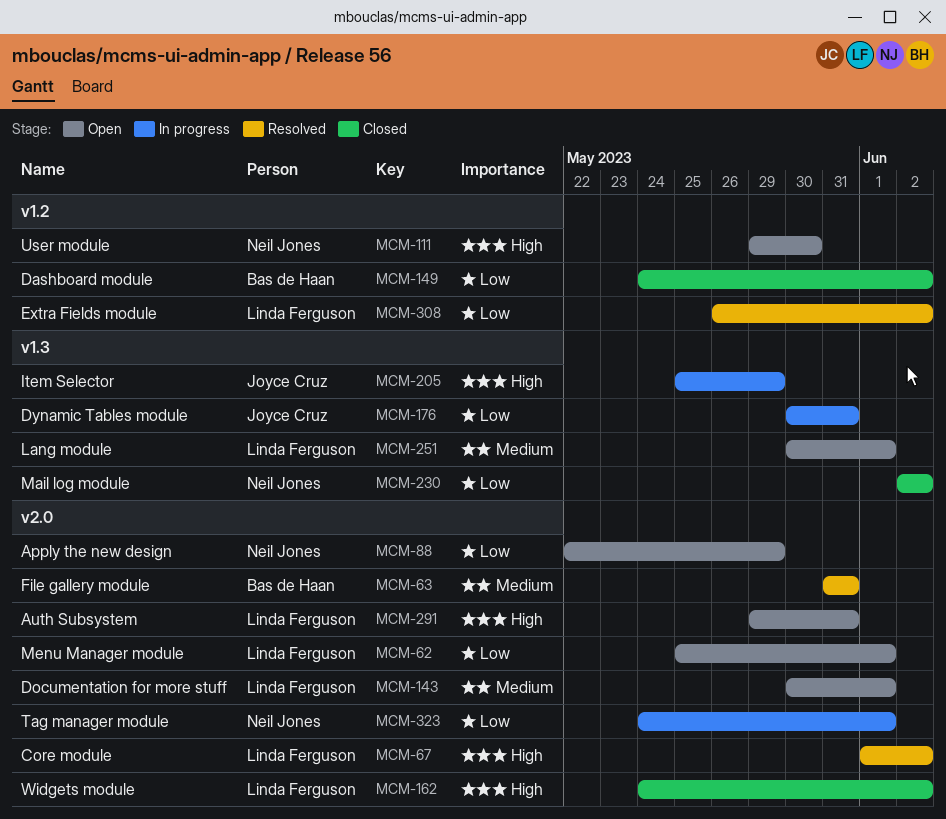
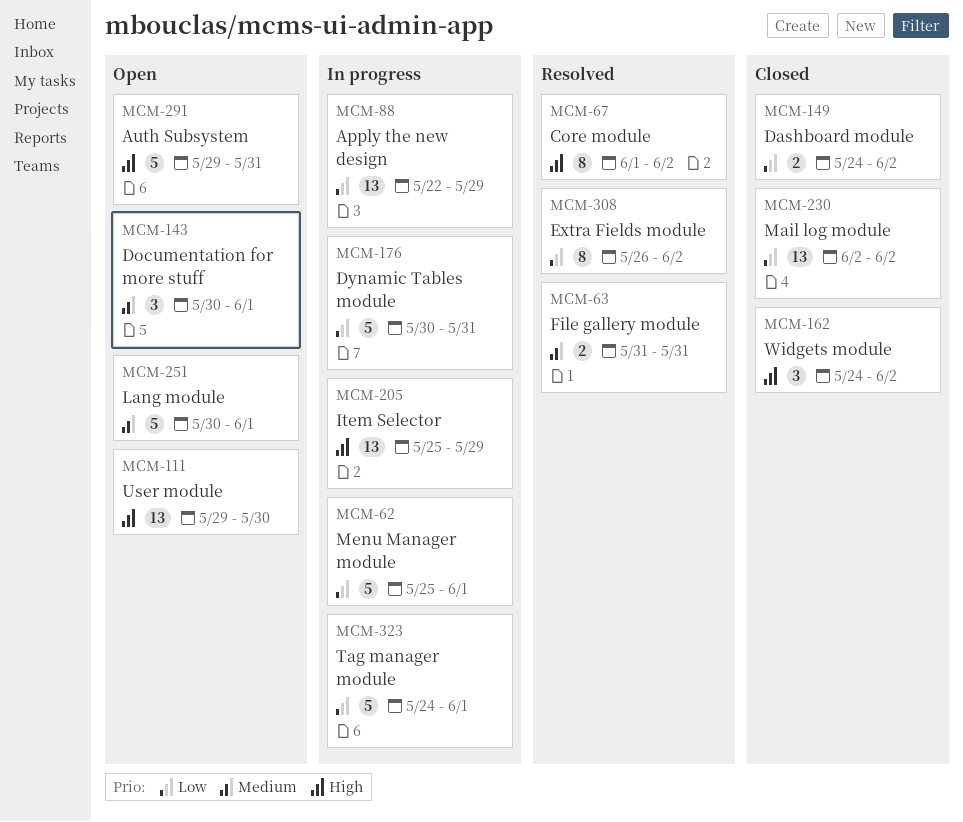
MCM-62, status: Open -> In progress
MCM-88, status: Open -> In progress

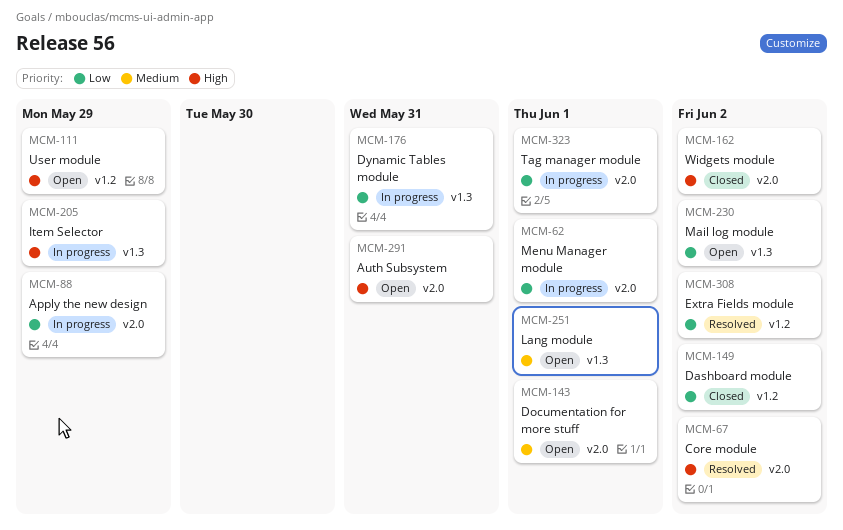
MCM-63: present -> none
MCM-111, due: May 30 -> May 29
MCM-230, status: Closed -> Open

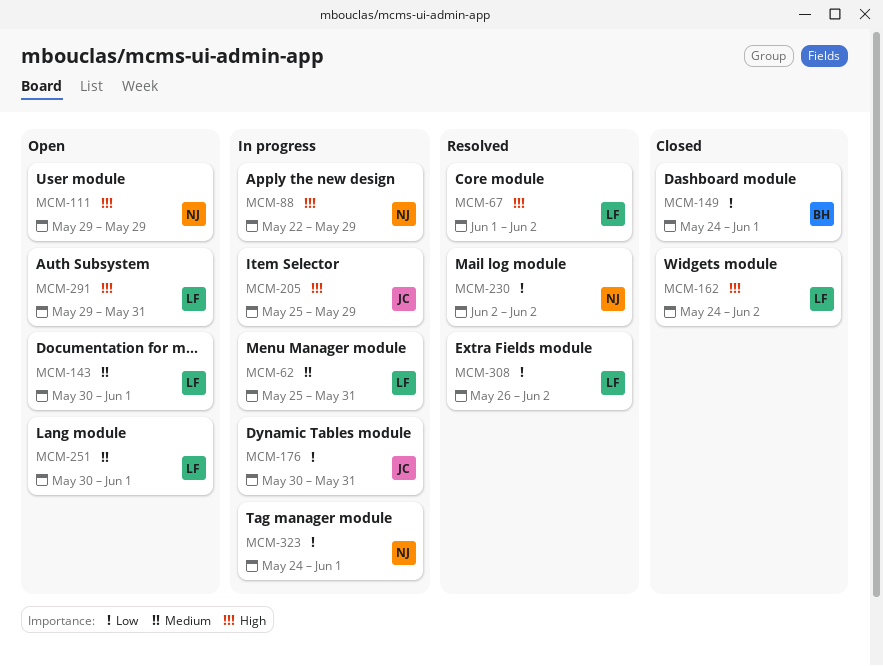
MCM-62, priority: Low -> Medium
MCM-62, due: Jun 1 -> May 31
MCM-88, priority: Low -> High
MCM-149, due: Jun 2 -> Jun 1
MCM-230, status: Open -> Resolved

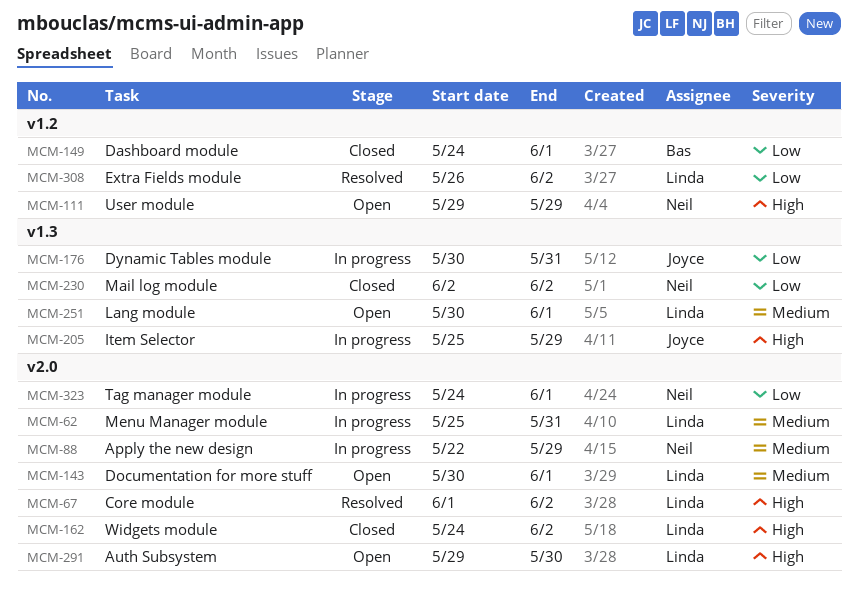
MCM-88, priority: High -> Medium
MCM-230, status: Resolved -> Closed
MCM-291, due: May 31 -> May 30

